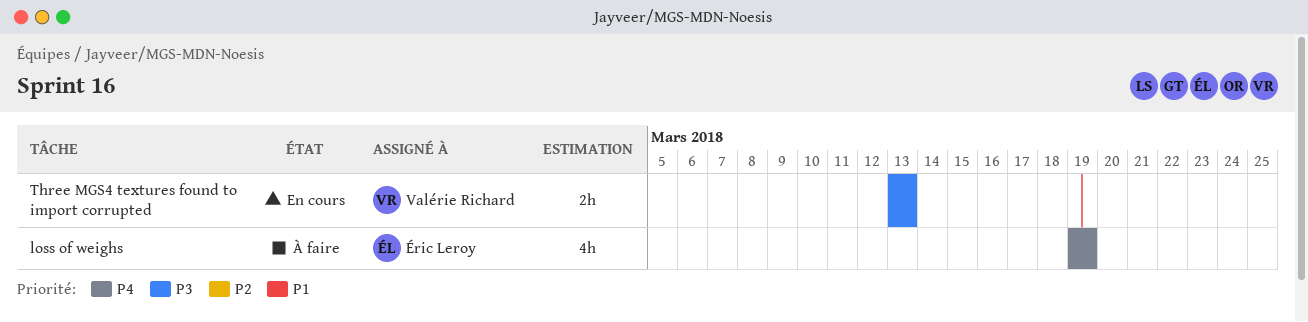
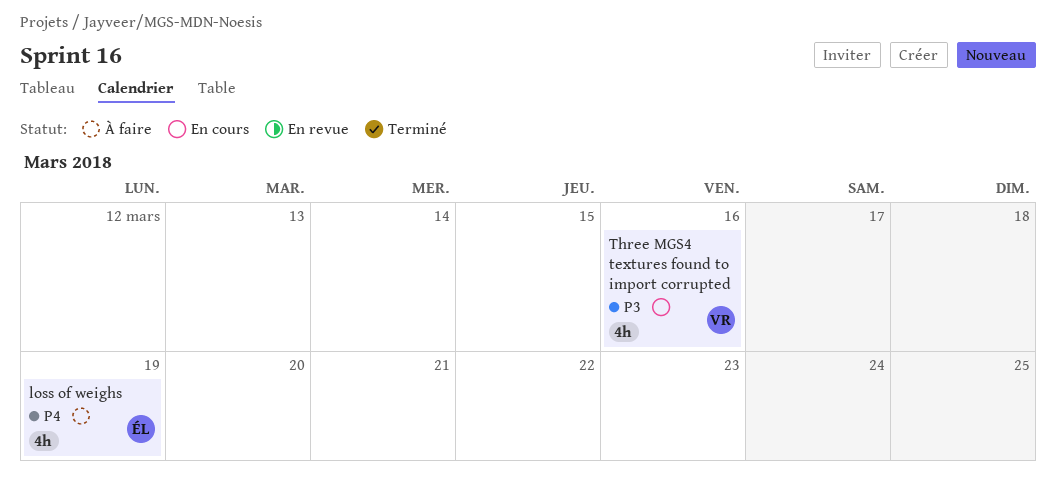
Three MGS4 textures found to import corrupted, estimate: 2h -> 4h
Three MGS4 textures found to import corrupted, due: Mar 13 -> Mar 16

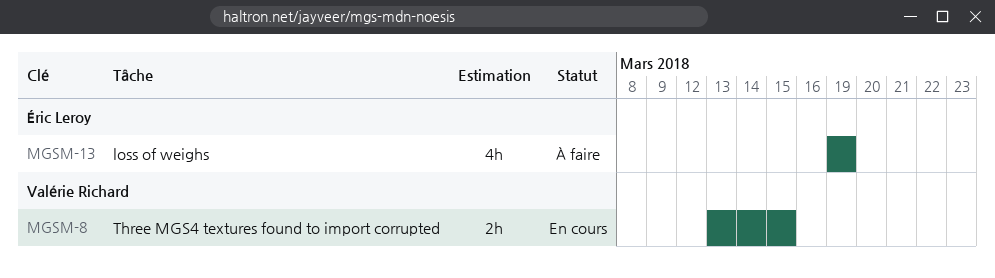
Three MGS4 textures found to import corrupted, estimate: 4h -> 2h
Three MGS4 textures found to import corrupted, due: Mar 16 -> Mar 15

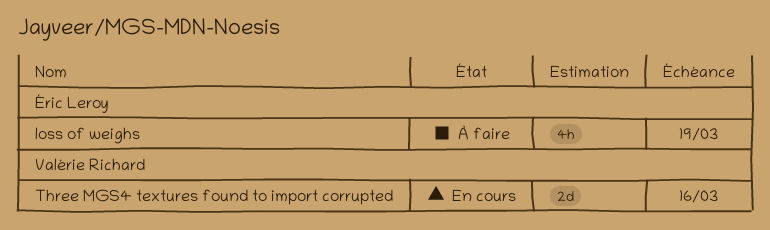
Three MGS4 textures found to import corrupted, estimate: 2h -> 2d
Three MGS4 textures found to import corrupted, due: Mar 15 -> Mar 16

